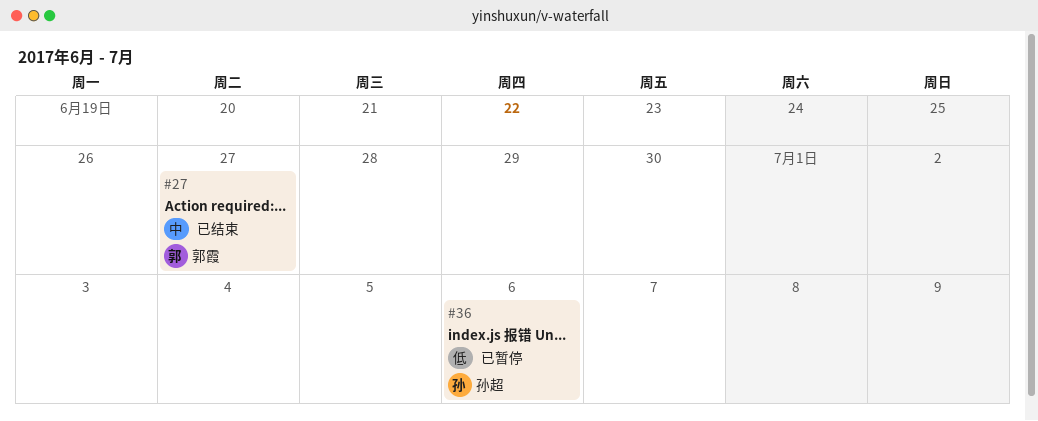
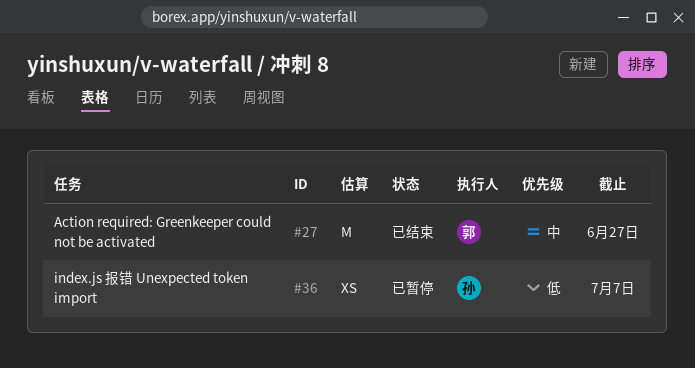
#36, due: Jul 6 -> Jul 7

